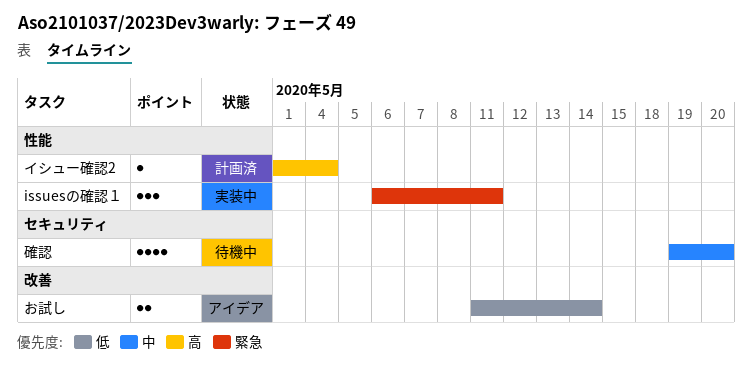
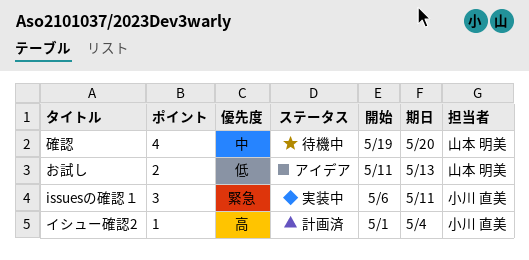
お試し, due: May 14 -> May 13

